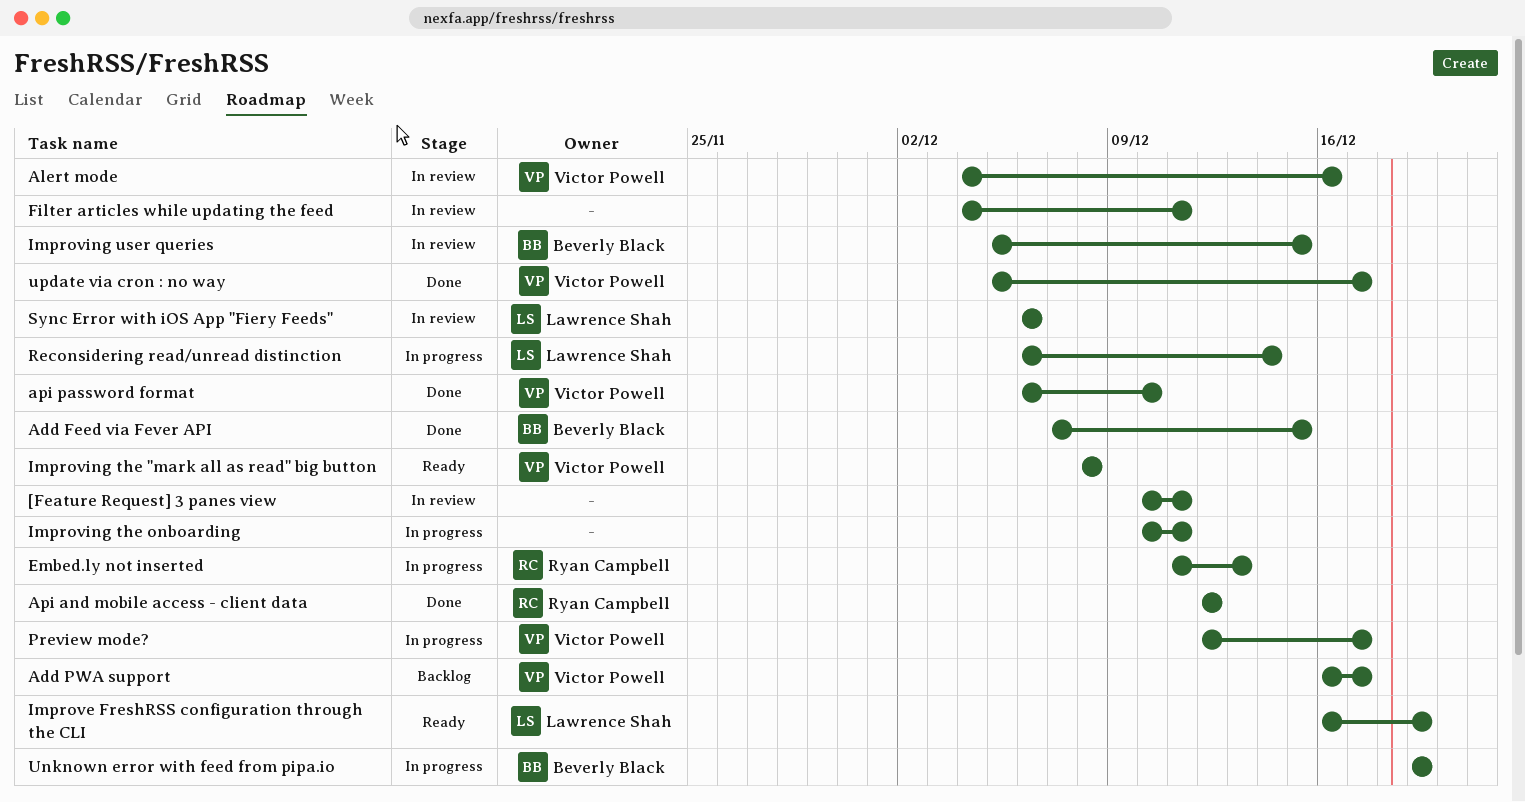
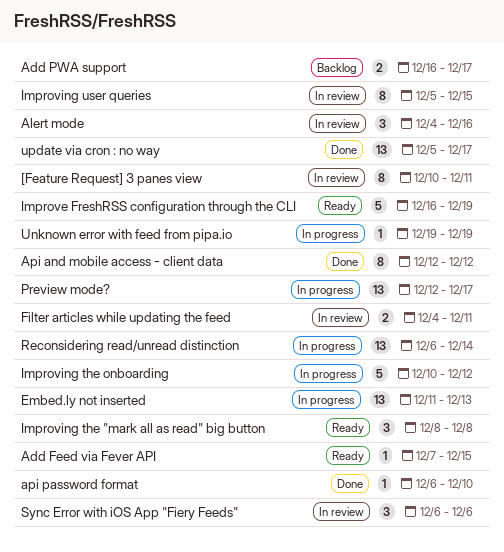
Add Feed via Fever API, status: Done -> Ready
Improving the onboarding, due: Dec 11 -> Dec 12

